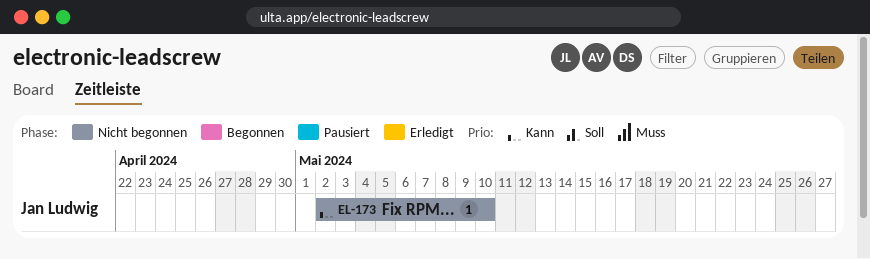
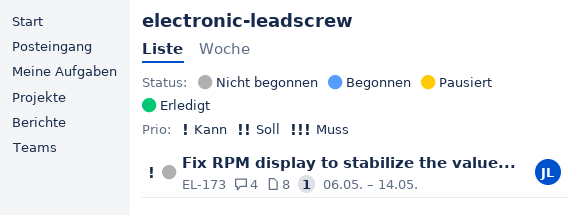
EL-173, start: May 2 -> May 6
EL-173, due: May 10 -> May 14

